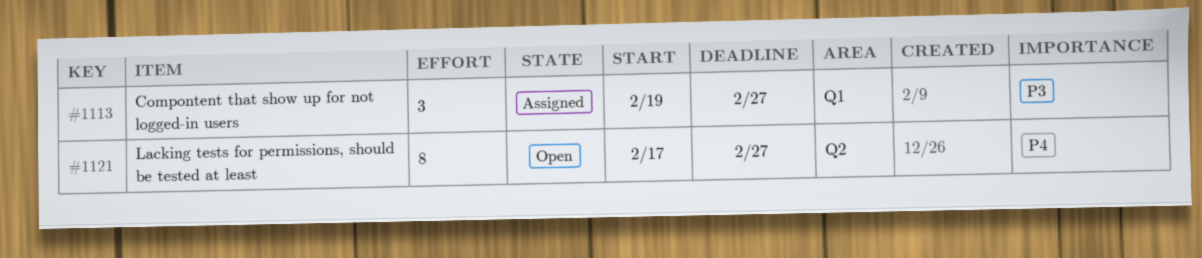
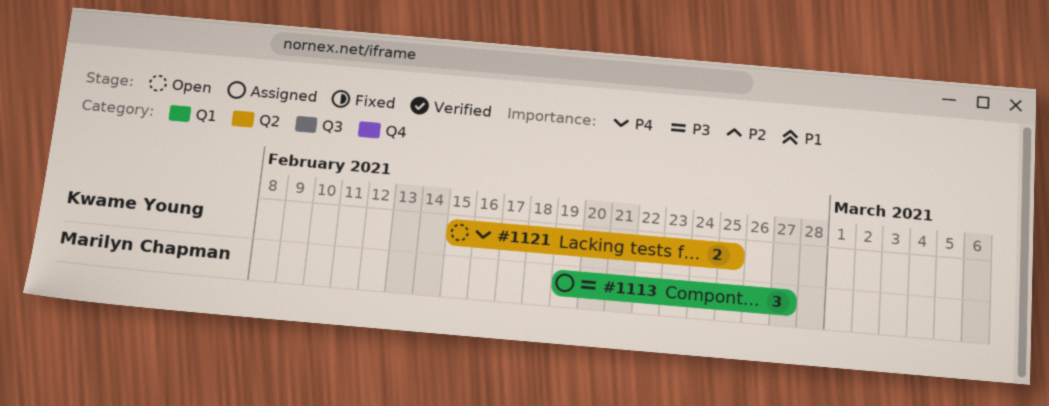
#1121, estimate: 8 -> 2
#1121, start: Feb 17 -> Feb 15
#1121, due: Feb 27 -> Feb 25

